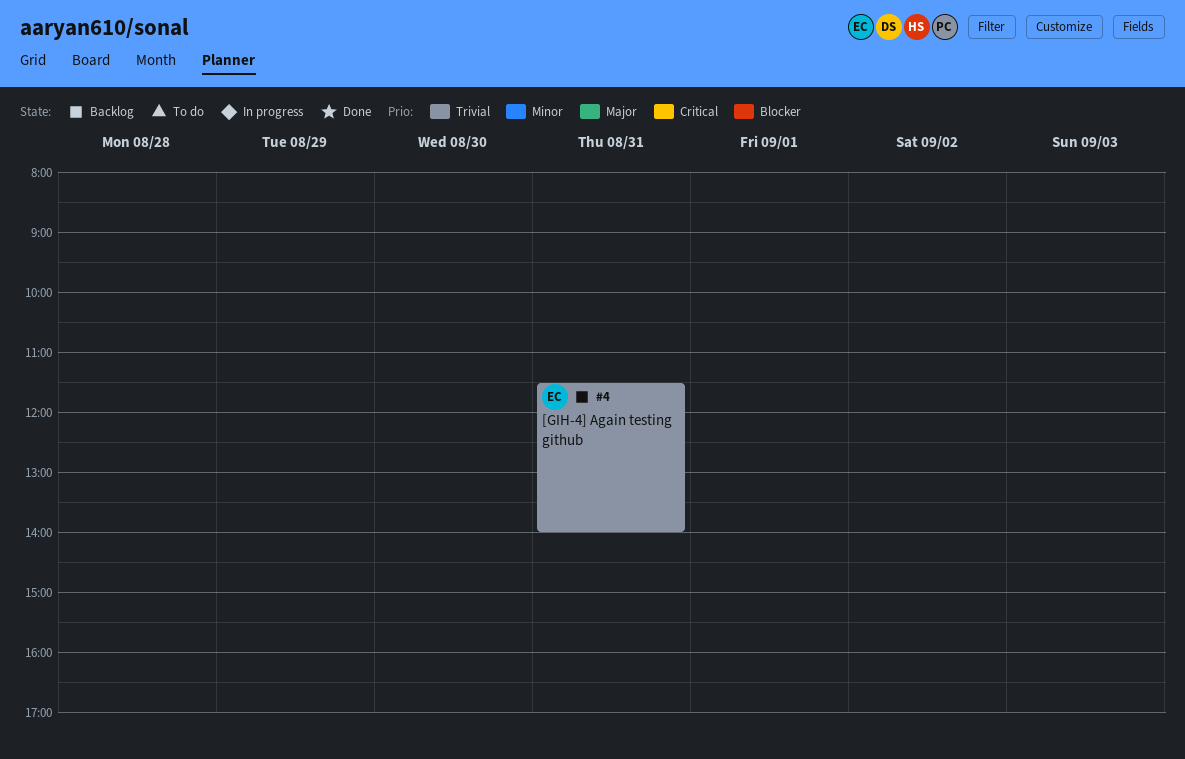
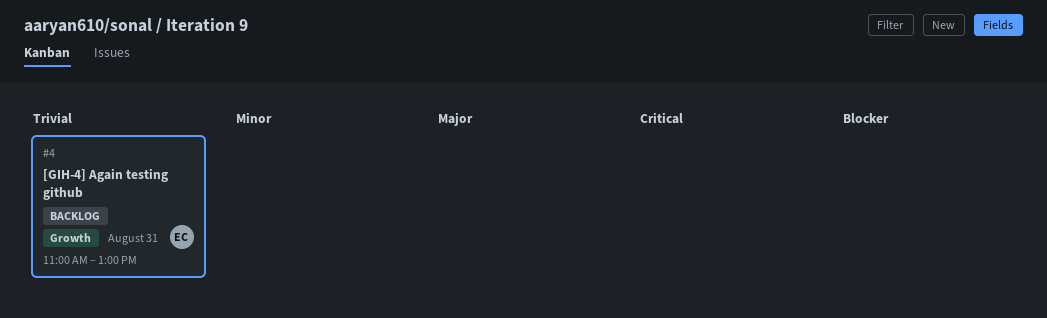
#4, begins: 11:30 -> 11:00
#4, ends: 14:00 -> 13:00

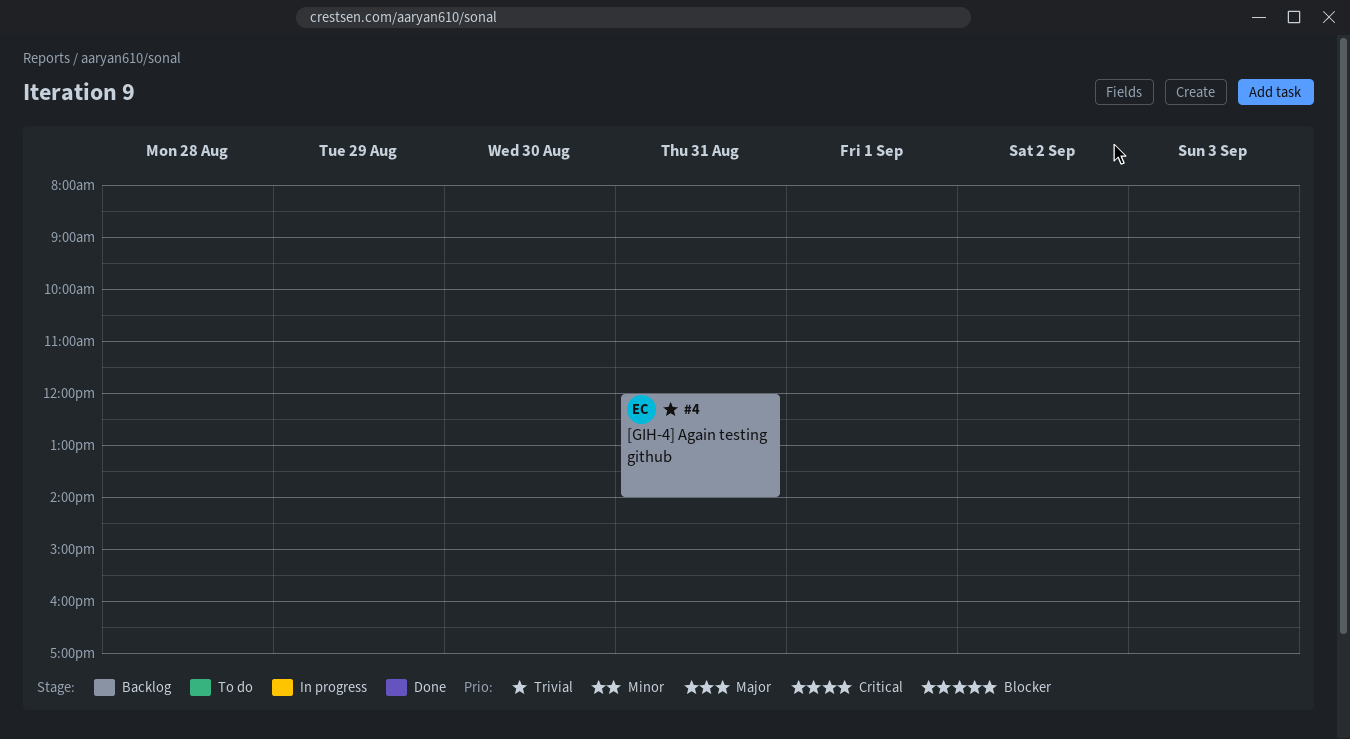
#4, begins: 11:00 -> 12:00
#4, ends: 13:00 -> 14:00

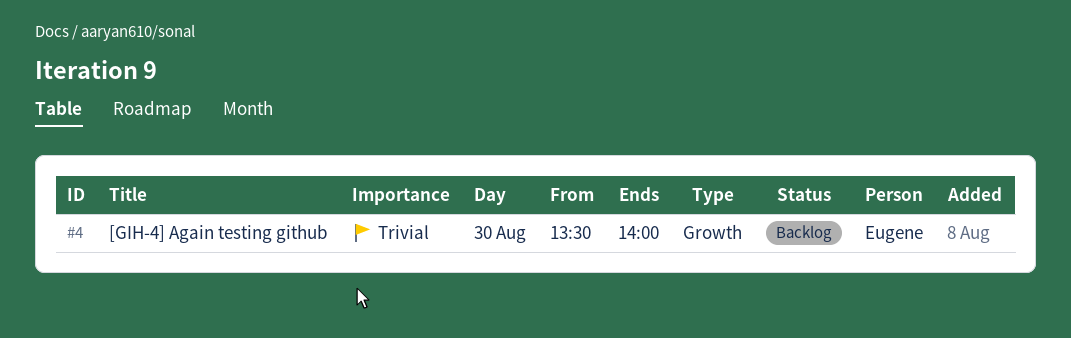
#4, day: Aug 31 -> Aug 30
#4, begins: 12:00 -> 13:30

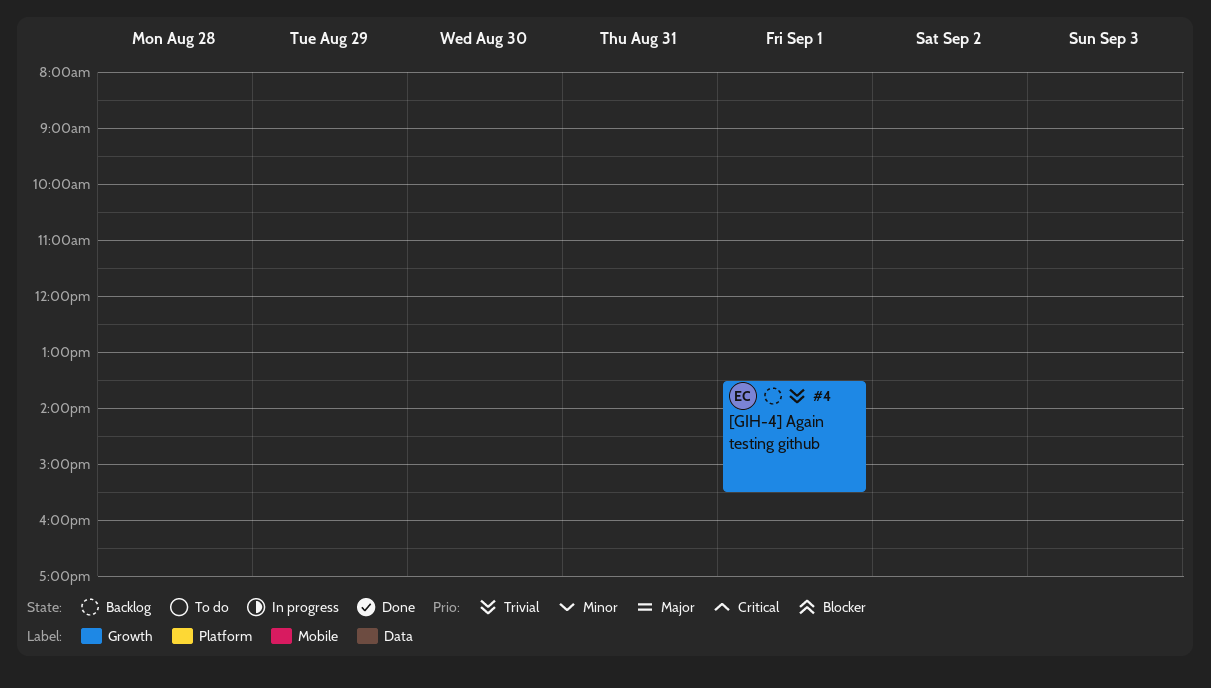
#4, day: Aug 30 -> Sep 1
#4, ends: 14:00 -> 15:30

